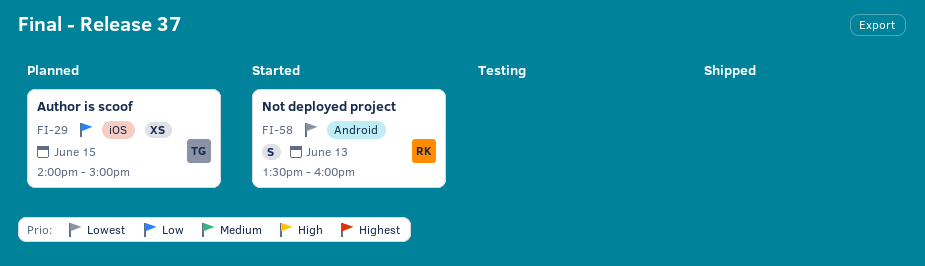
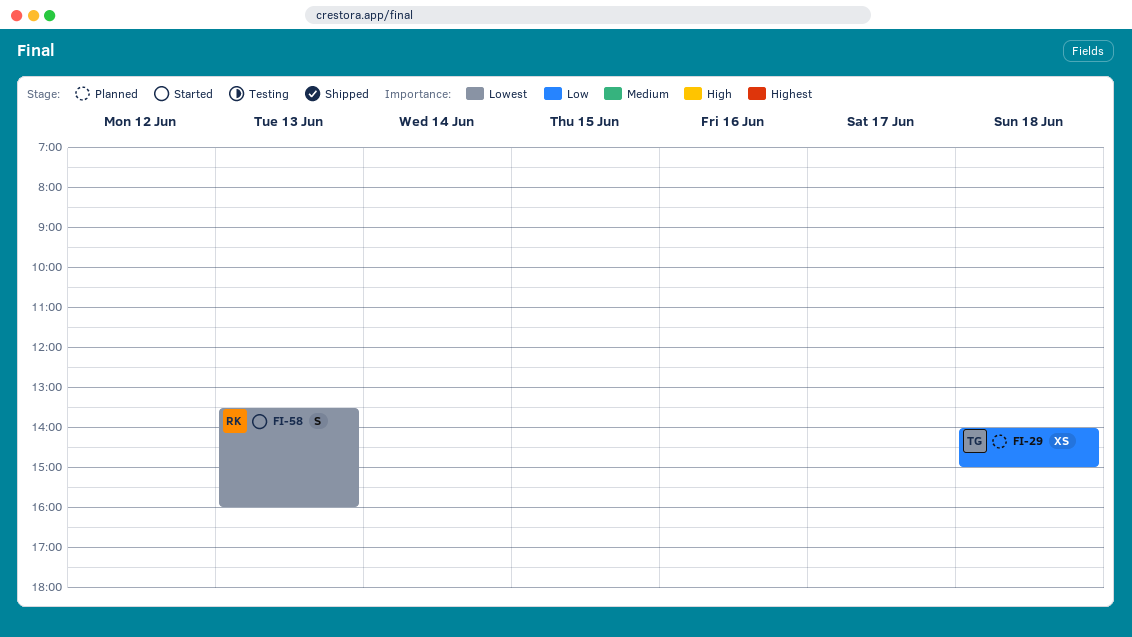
FI-29, day: Jun 15 -> Jun 18

